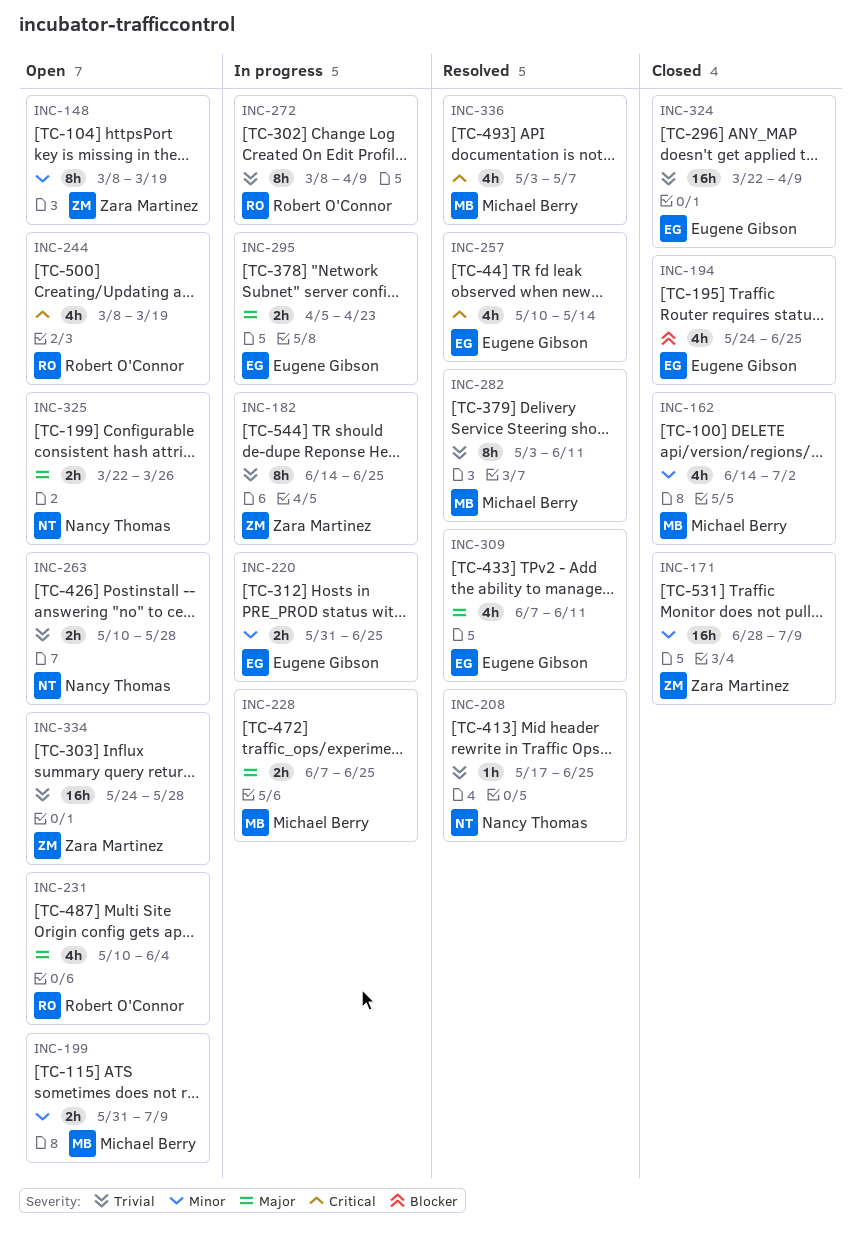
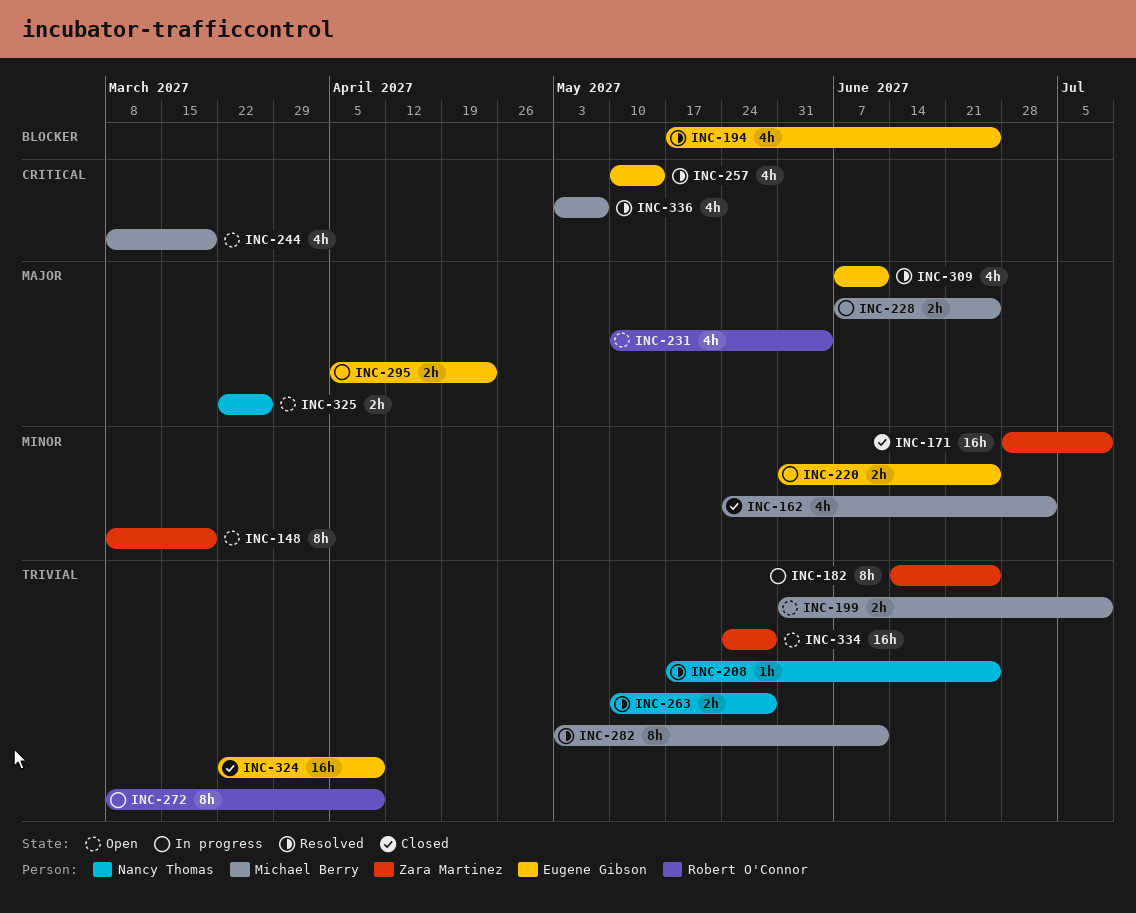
INC-162, start: Jun 14 -> May 24
INC-194, status: Closed -> Resolved
INC-194, start: May 24 -> May 17
INC-199, priority: Minor -> Trivial
INC-244, owner: Robert O'Connor -> Michael Berry
INC-263, status: Open -> Resolved

